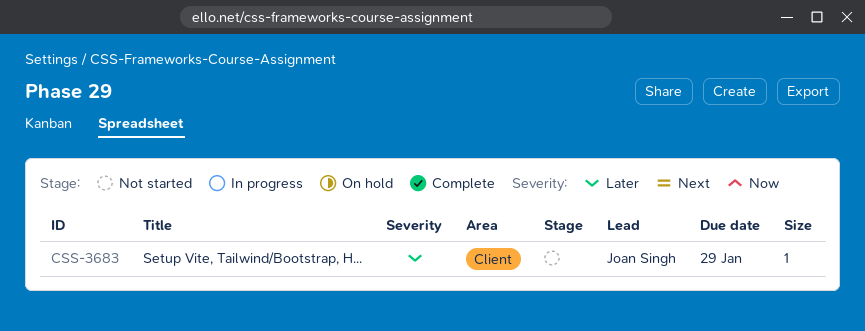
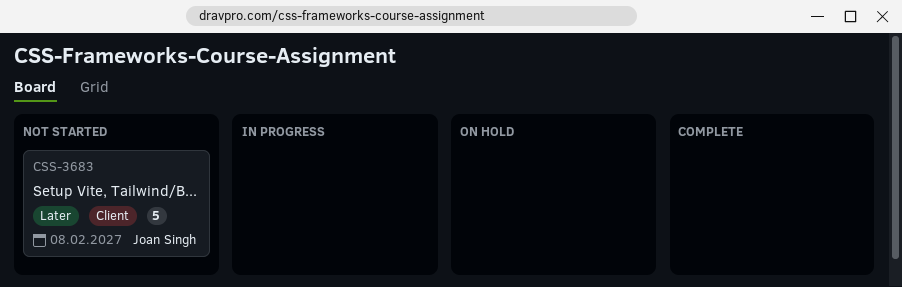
CSS-3683, estimate: 1 -> 5
CSS-3683, due: Jan 29 -> Feb 8

